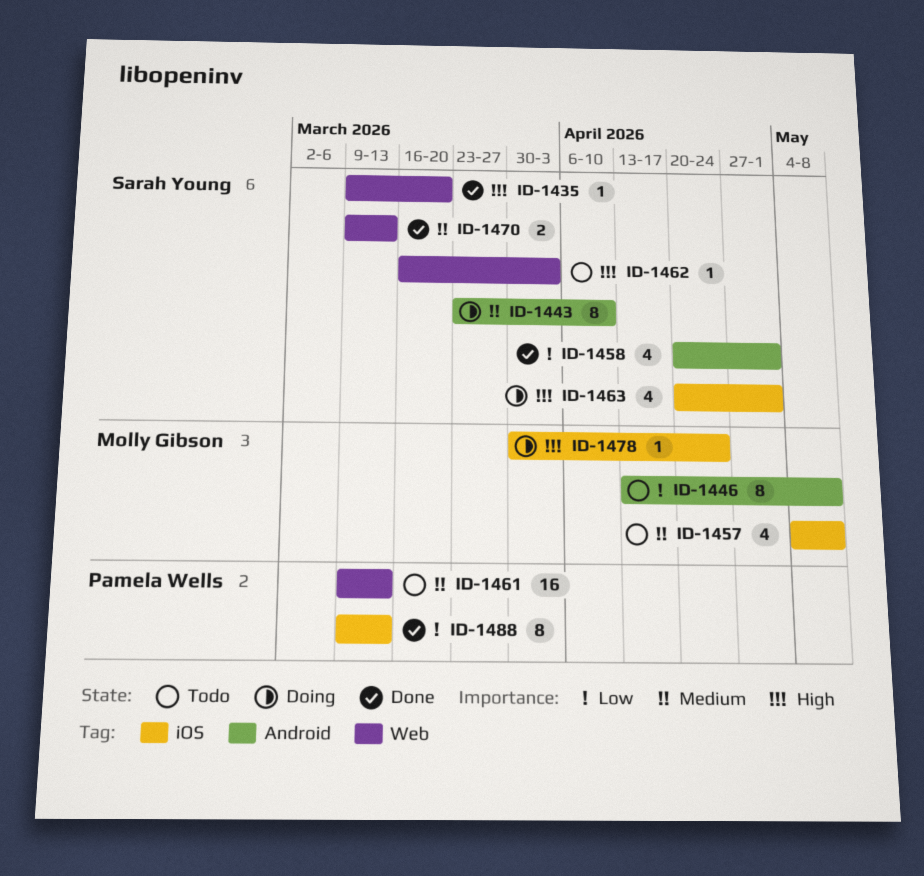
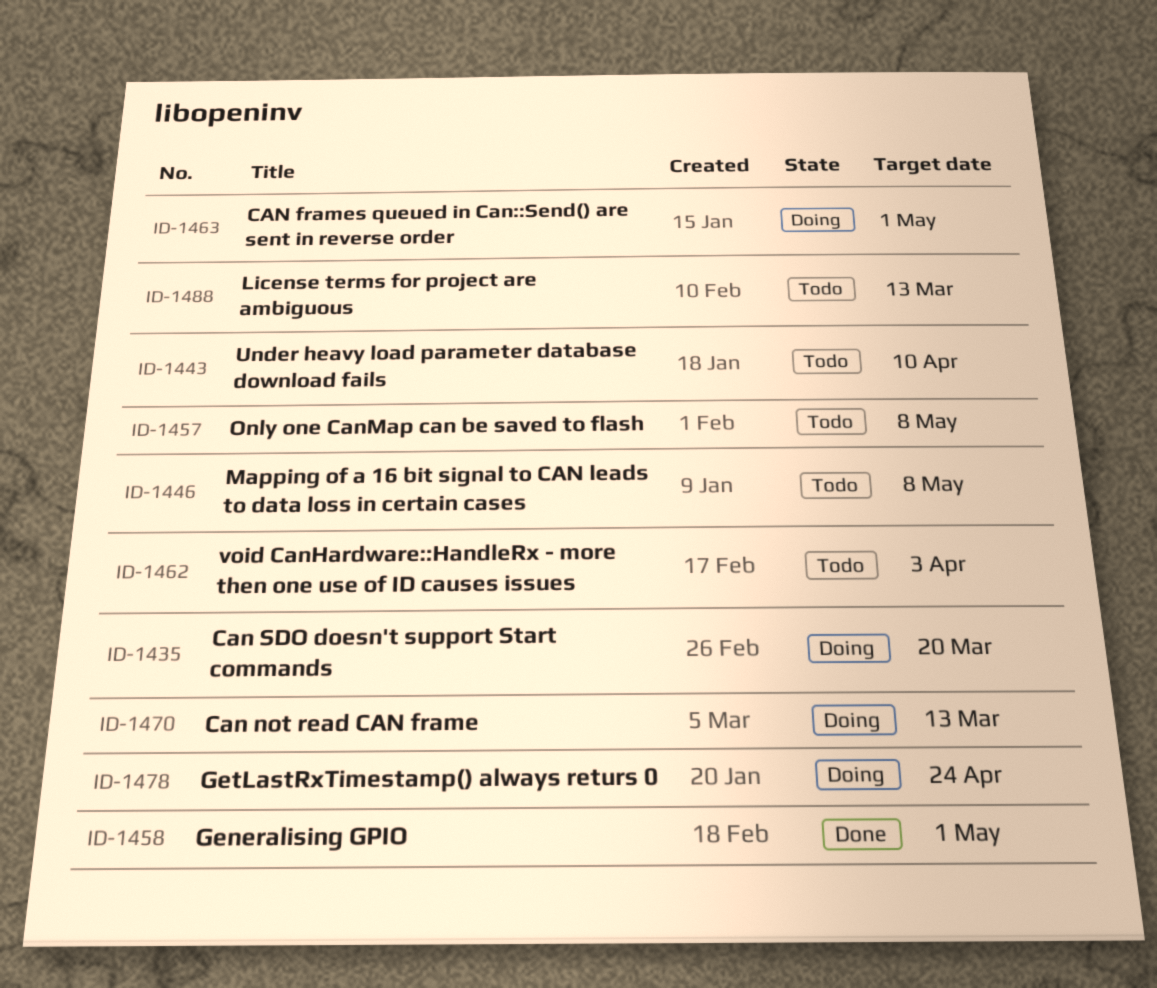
ID-1435, status: Done -> Doing
ID-1443, status: Doing -> Todo
ID-1461: present -> none
ID-1470, status: Done -> Doing
ID-1488, status: Done -> Todo

